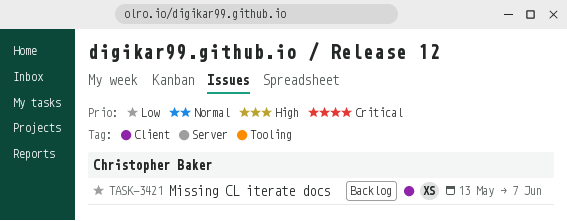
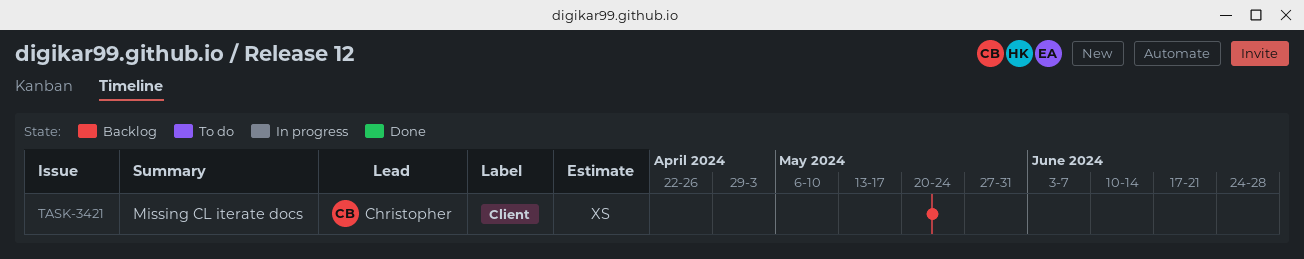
TASK-3421, start: May 13 -> May 20
TASK-3421, due: Jun 7 -> May 24

